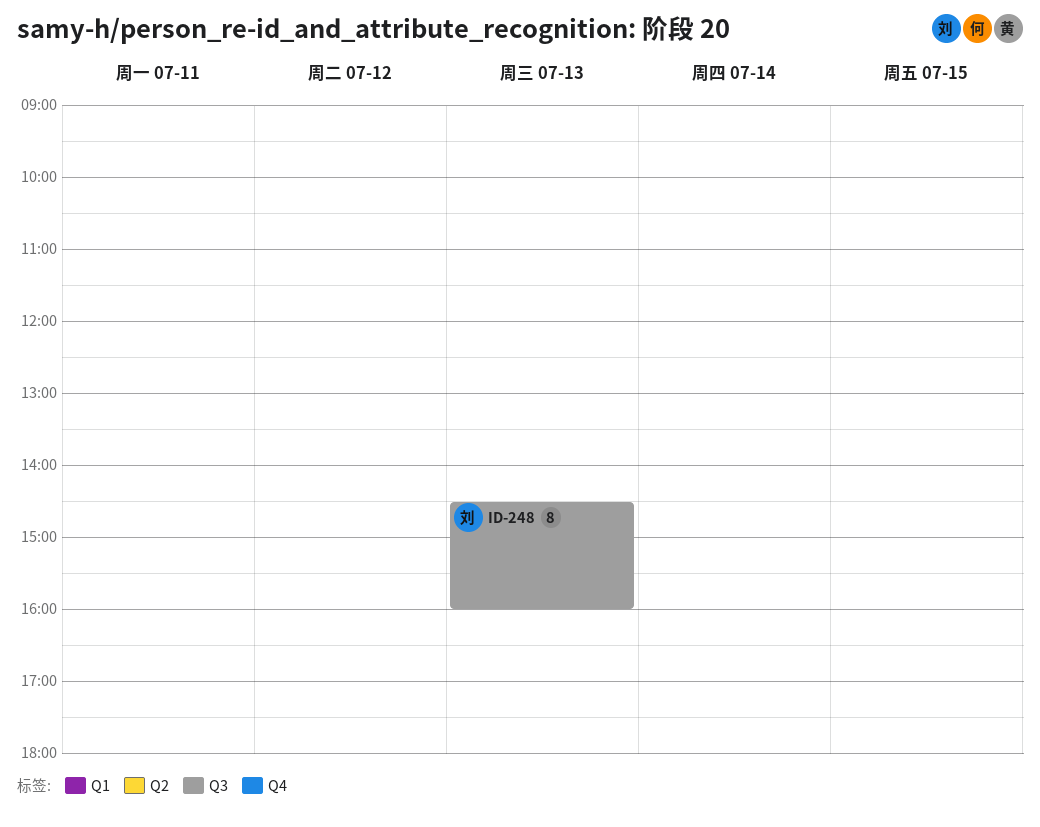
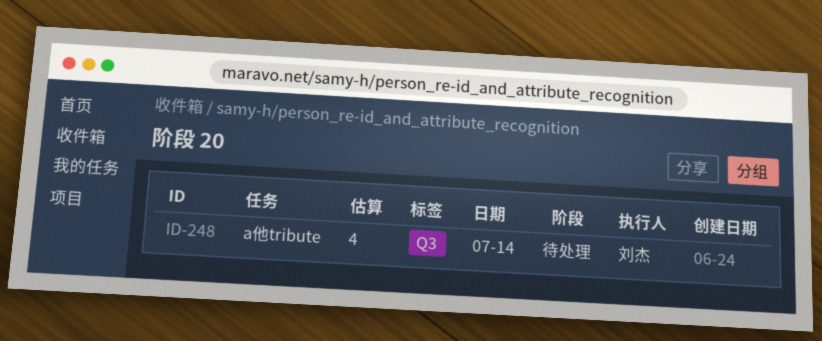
ID-248, estimate: 8 -> 4
ID-248, day: Jul 13 -> Jul 14

